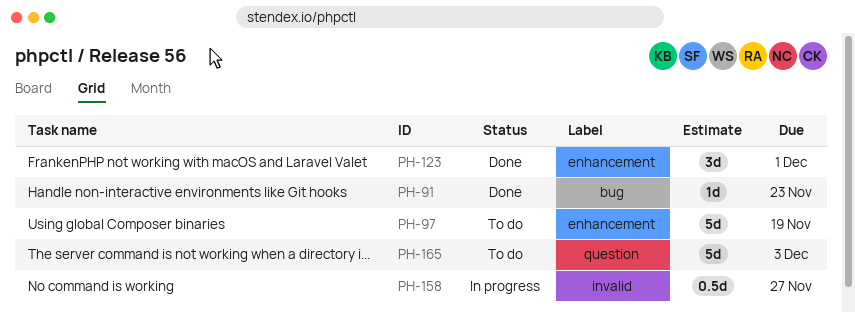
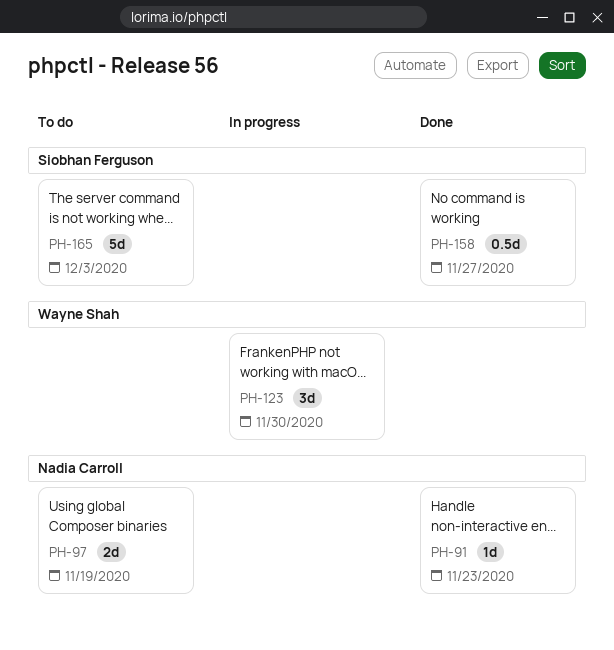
PH-97, estimate: 5d -> 2d
PH-123, status: Done -> In progress
PH-123, due: Dec 1 -> Nov 30
PH-158, status: In progress -> Done

